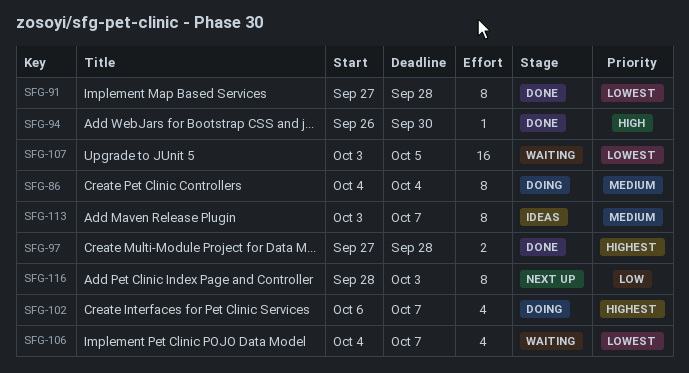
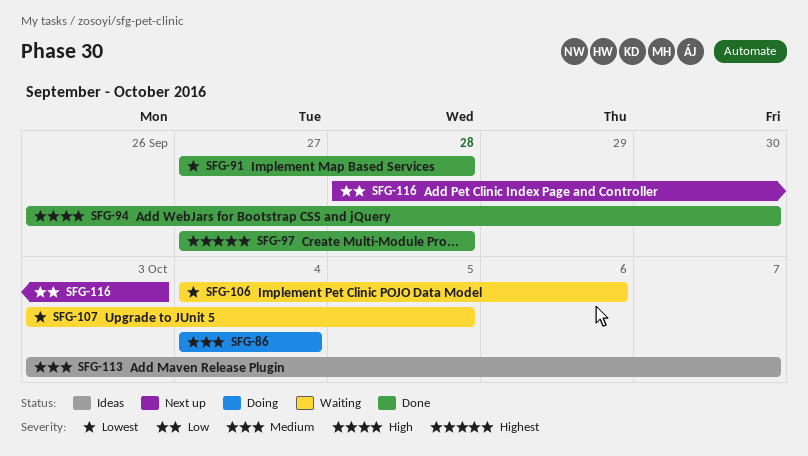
SFG-102: present -> none
SFG-106, due: Oct 7 -> Oct 6

